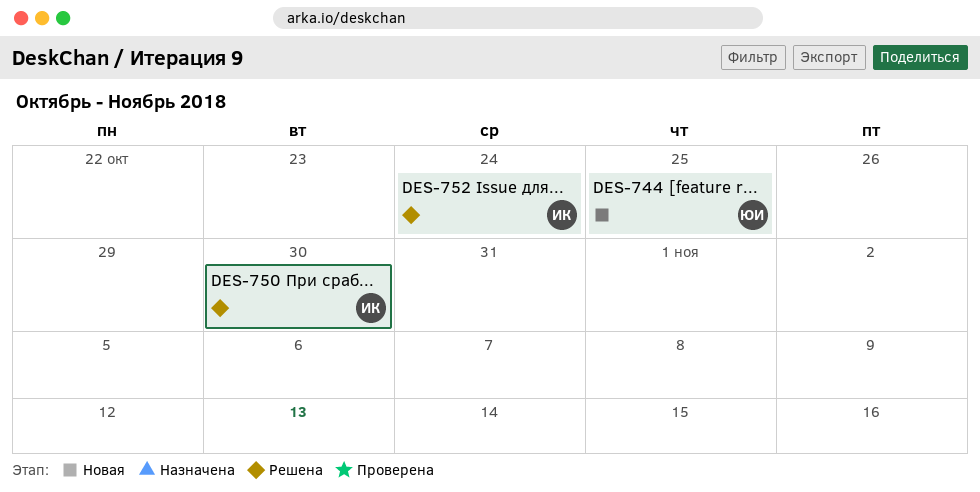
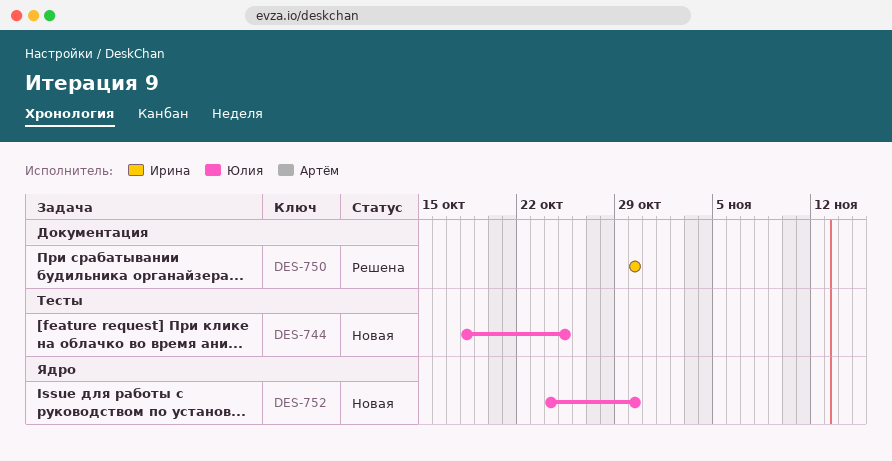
DES-752, status: Решена -> Новая
DES-752, owner: Ирина -> Юлия
DES-752, due: Oct 24 -> Oct 30

